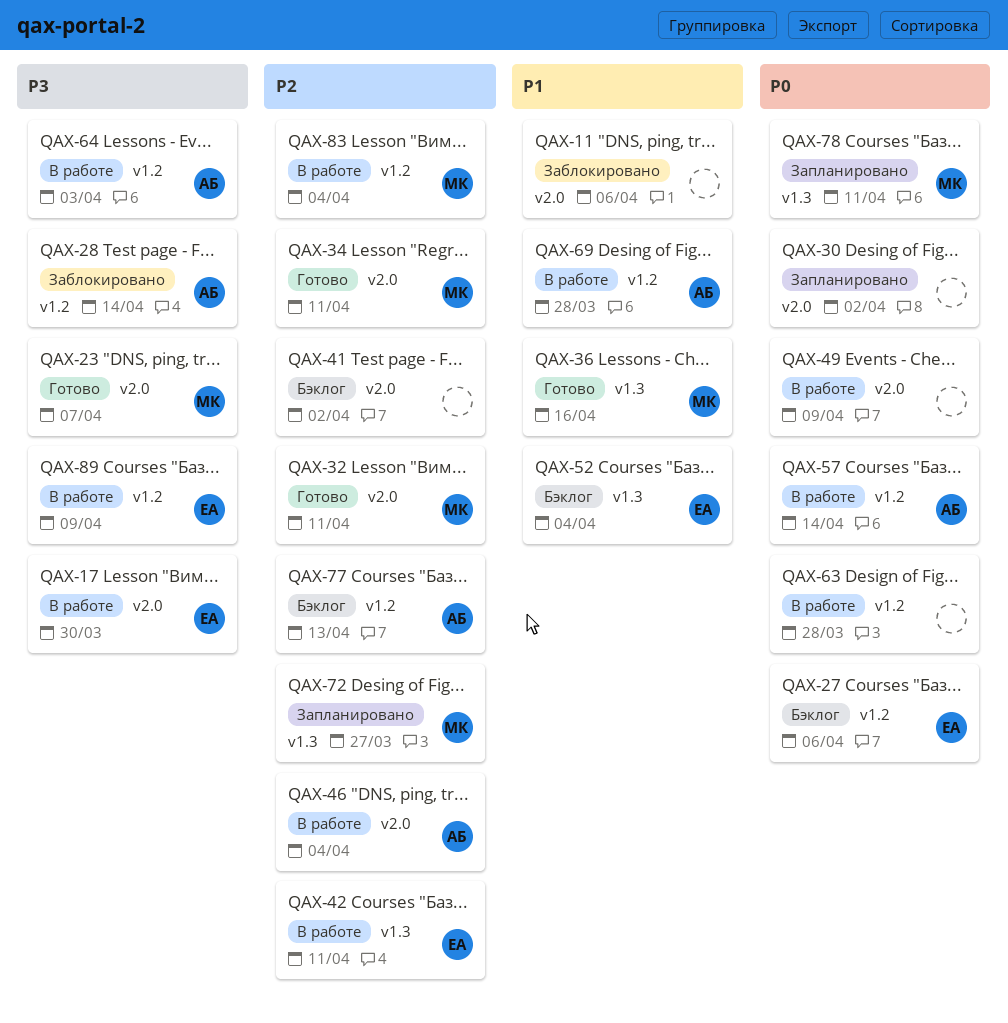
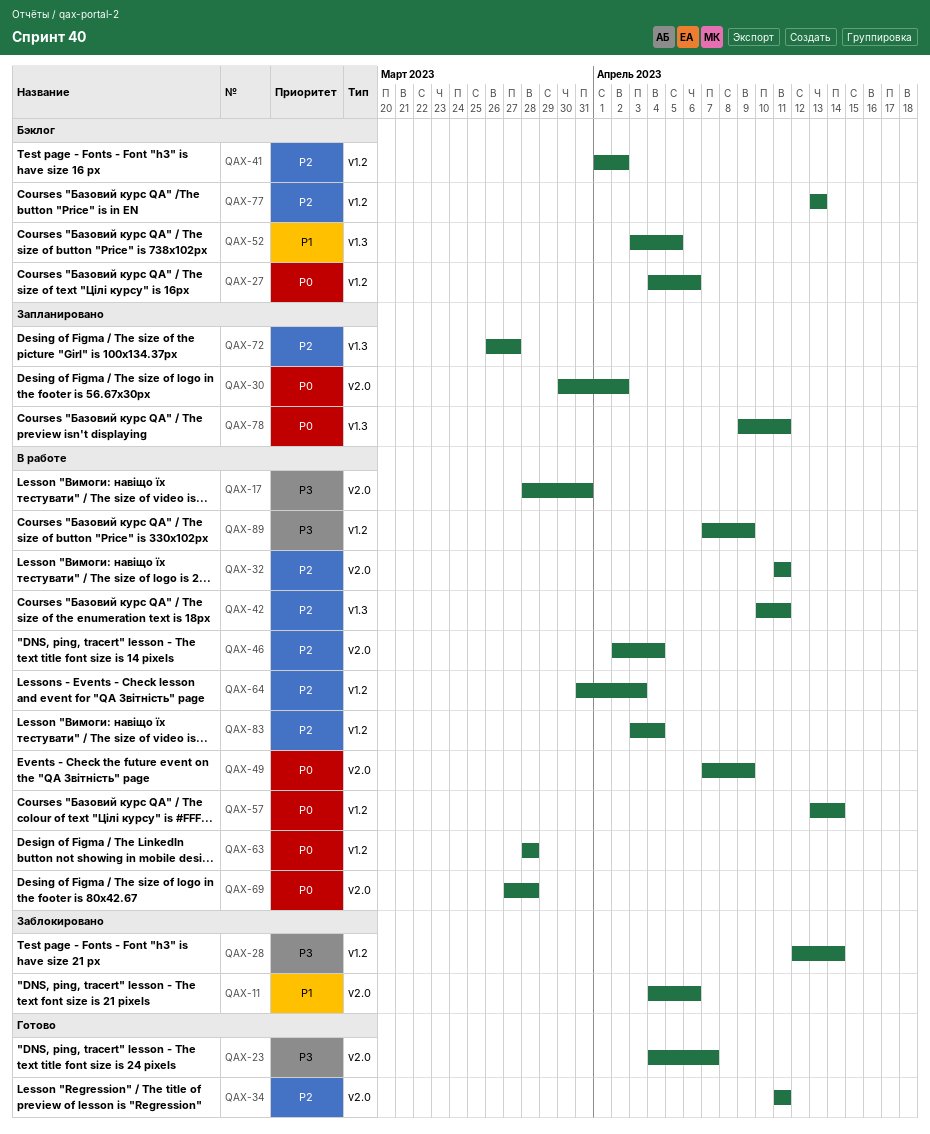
QAX-17, due: Mar 30 -> Mar 31
QAX-32, status: Готово -> В работе
QAX-36: present -> none
QAX-41, label: v2.0 -> v1.2
QAX-52, due: Apr 4 -> Apr 5
QAX-64, priority: P3 -> P2
QAX-69, priority: P1 -> P0
QAX-69, label: v1.2 -> v2.0

